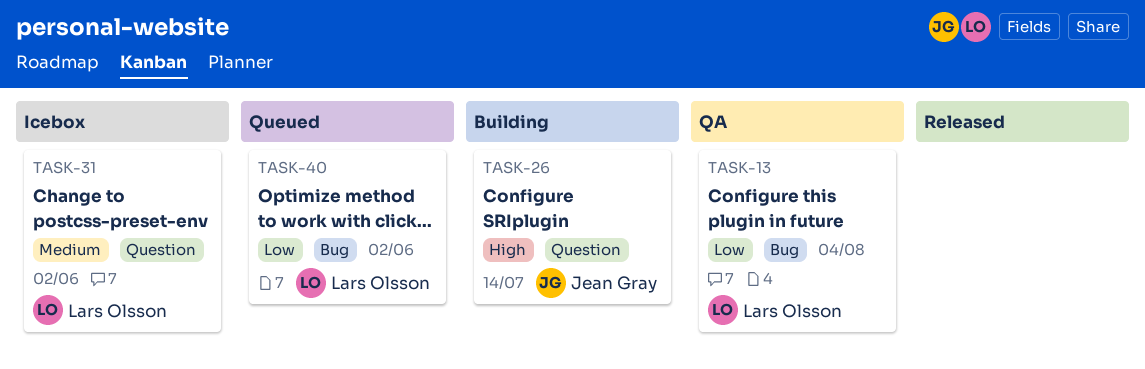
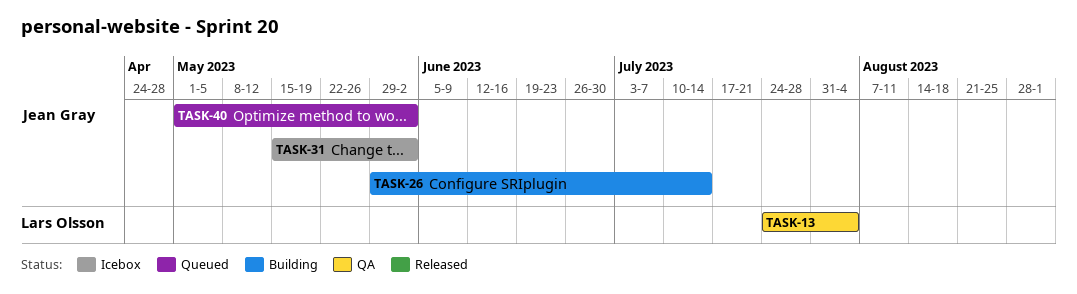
TASK-31, owner: Lars Olsson -> Jean Gray
TASK-40, owner: Lars Olsson -> Jean Gray

